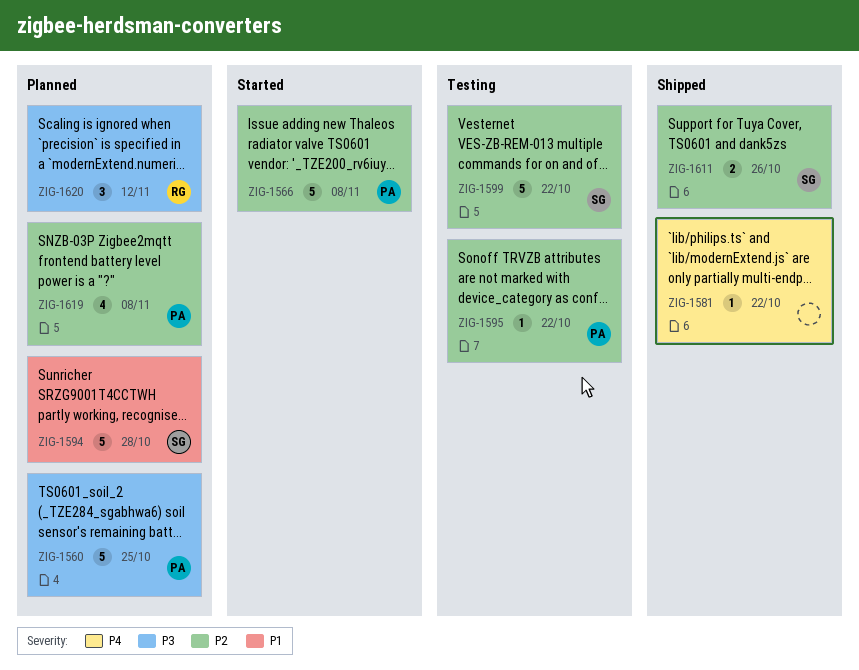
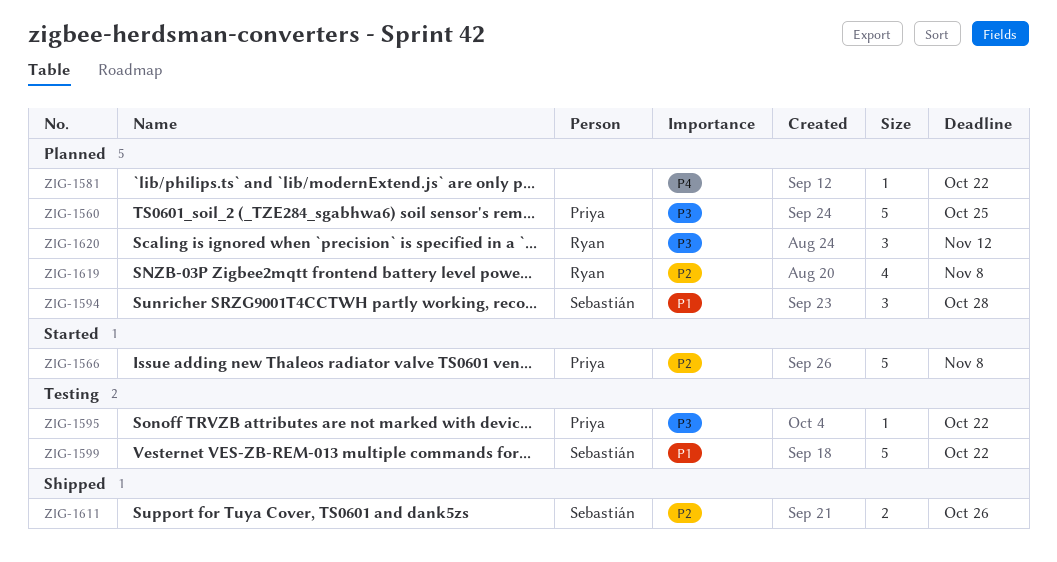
ZIG-1581, status: Shipped -> Planned
ZIG-1594, estimate: 5 -> 3
ZIG-1595, priority: P2 -> P3
ZIG-1599, priority: P2 -> P1
ZIG-1619, owner: Priya -> Ryan

